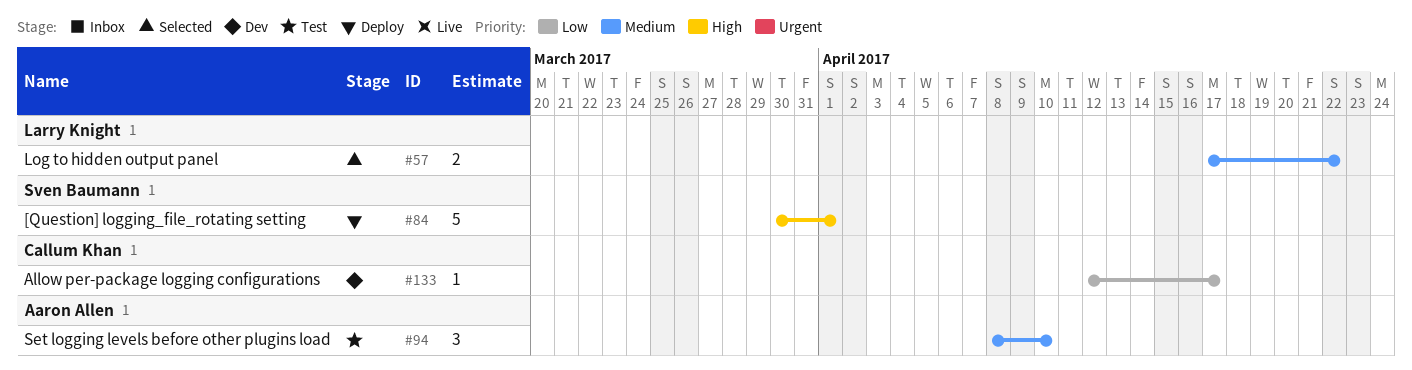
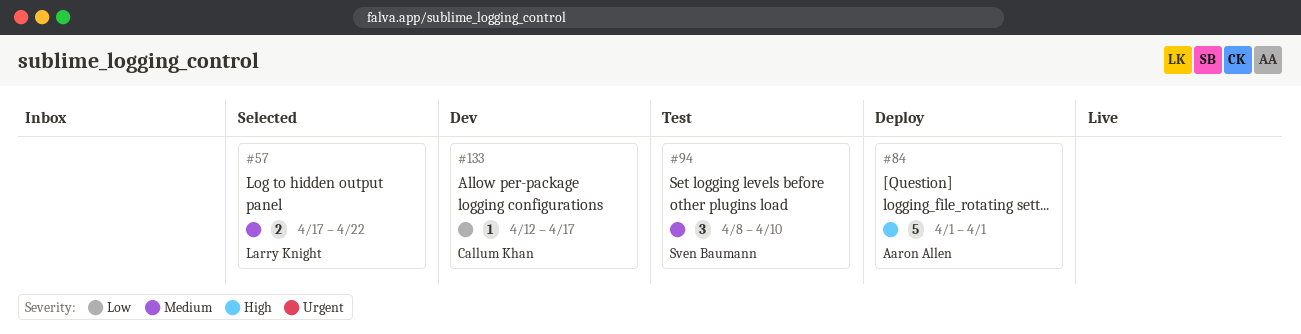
#84, owner: Sven Baumann -> Aaron Allen
#84, start: Mar 30 -> Apr 1
#94, owner: Aaron Allen -> Sven Baumann

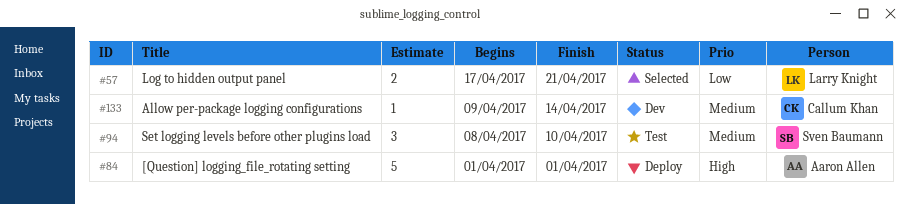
#57, priority: Medium -> Low
#57, due: Apr 22 -> Apr 21
#133, priority: Low -> Medium
#133, start: Apr 12 -> Apr 9
#133, due: Apr 17 -> Apr 14

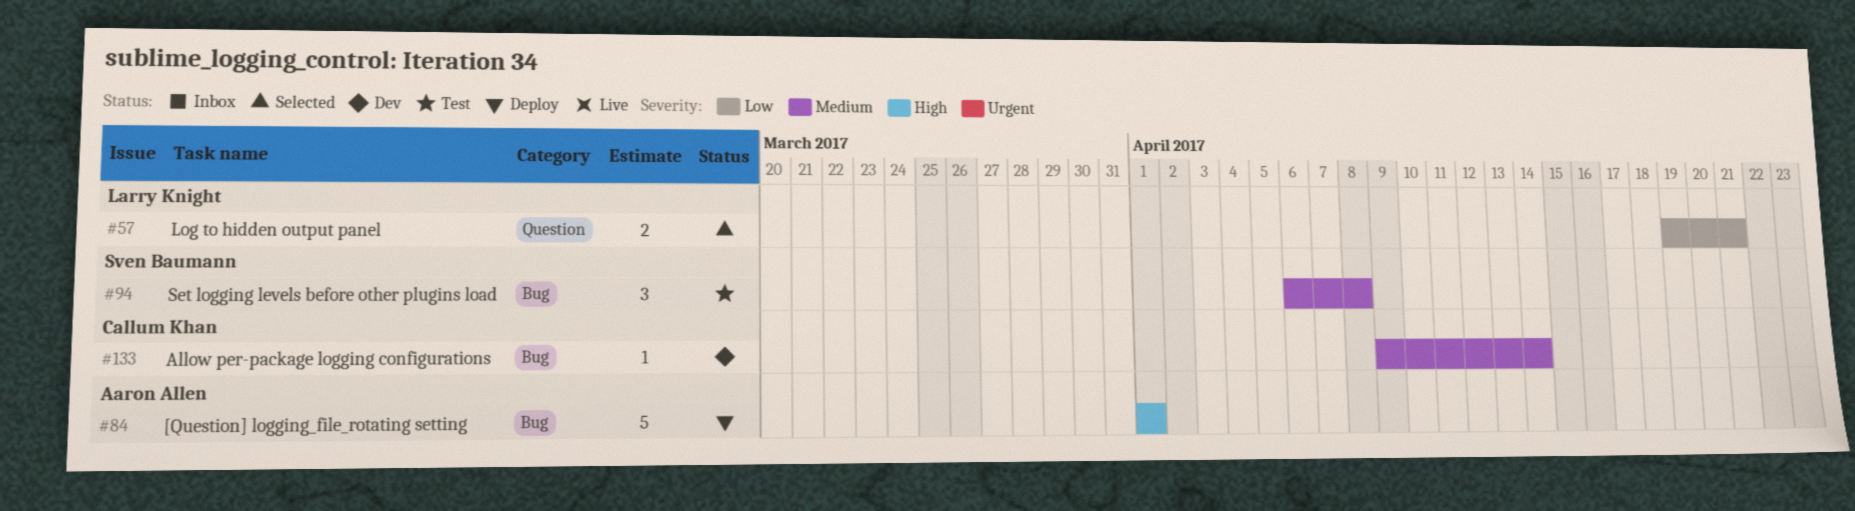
#57, start: Apr 17 -> Apr 19
#94, start: Apr 8 -> Apr 6
#94, due: Apr 10 -> Apr 8

